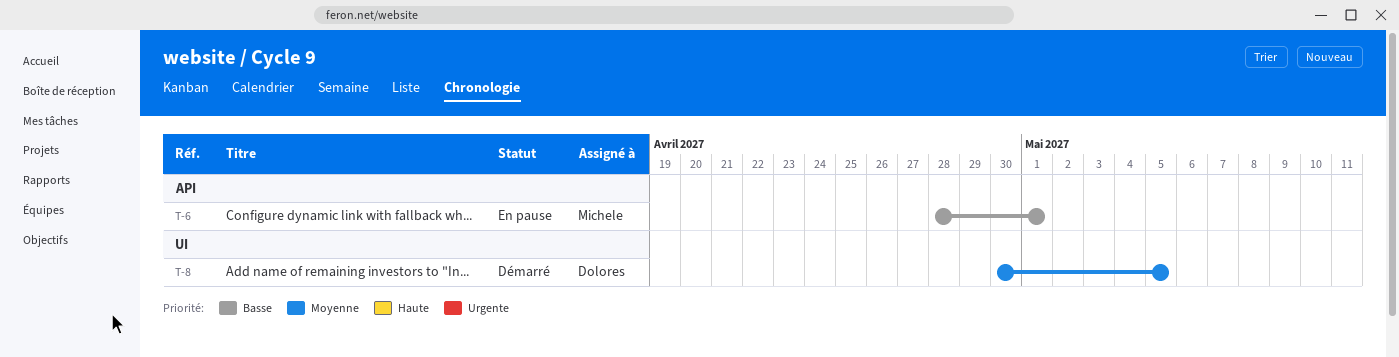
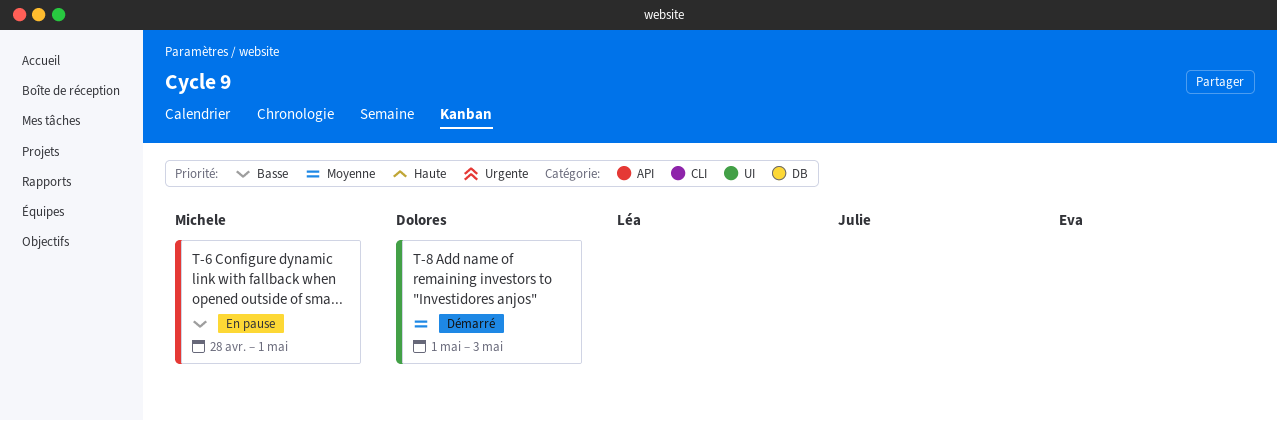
T-8, start: Apr 30 -> May 1
T-8, due: May 5 -> May 3

